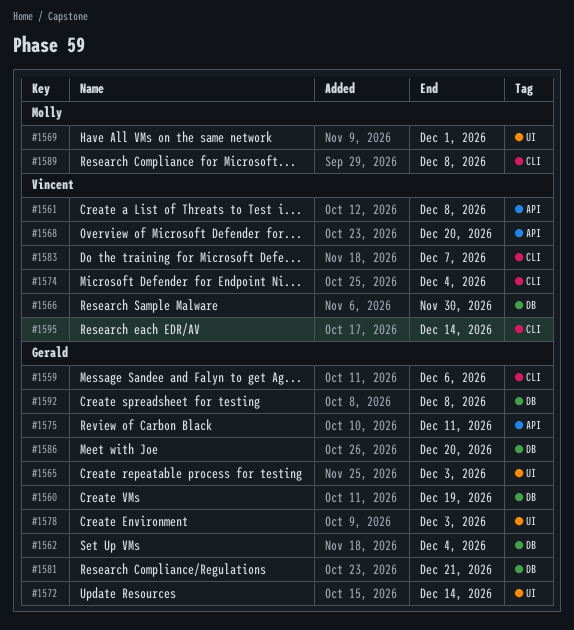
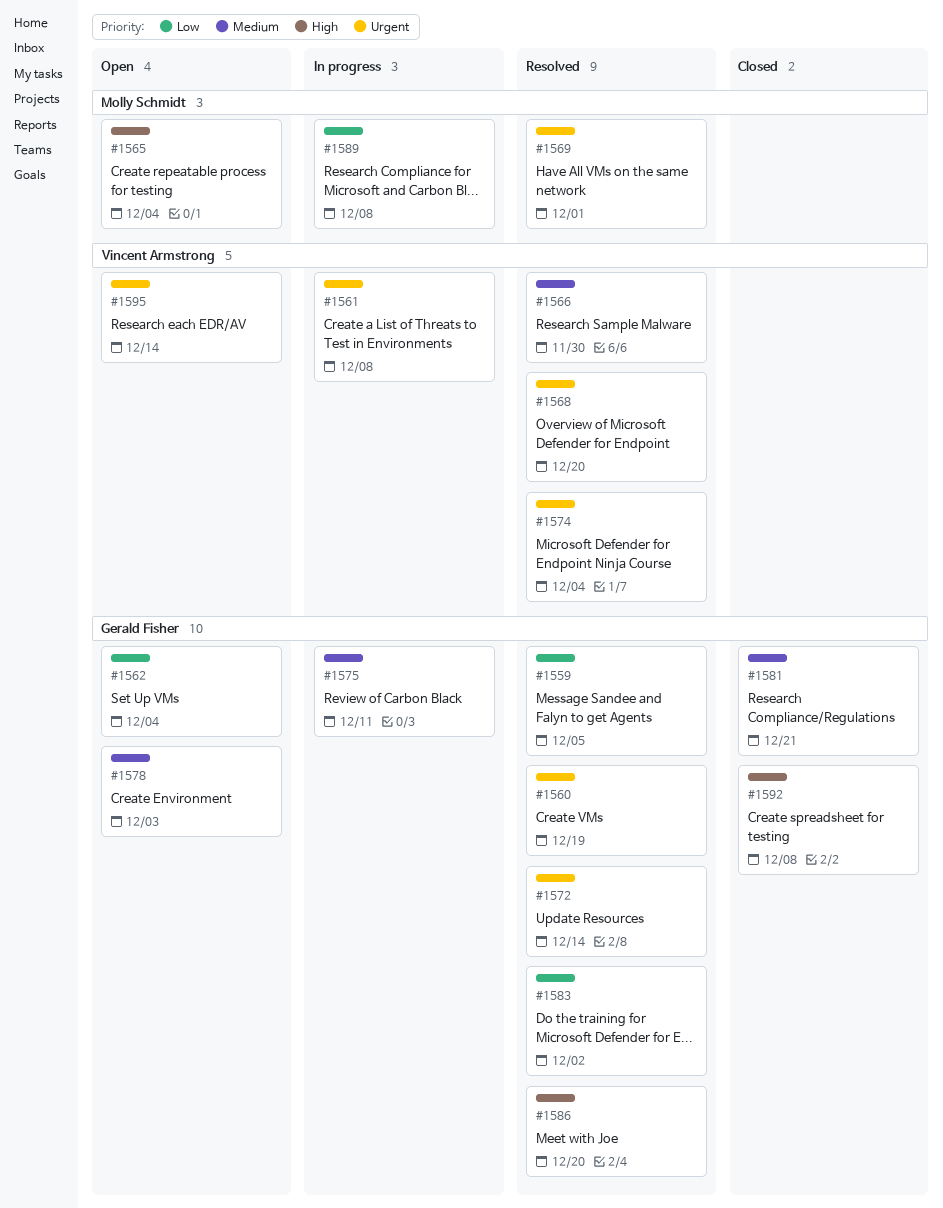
#1559, due: Dec 6 -> Dec 5
#1565, owner: Gerald Fisher -> Molly Schmidt
#1565, due: Dec 3 -> Dec 4
#1583, owner: Vincent Armstrong -> Gerald Fisher
#1583, due: Dec 7 -> Dec 2

